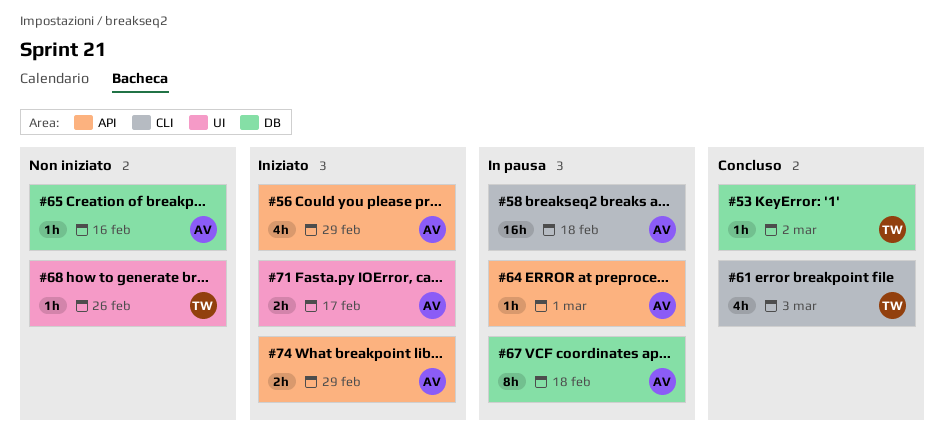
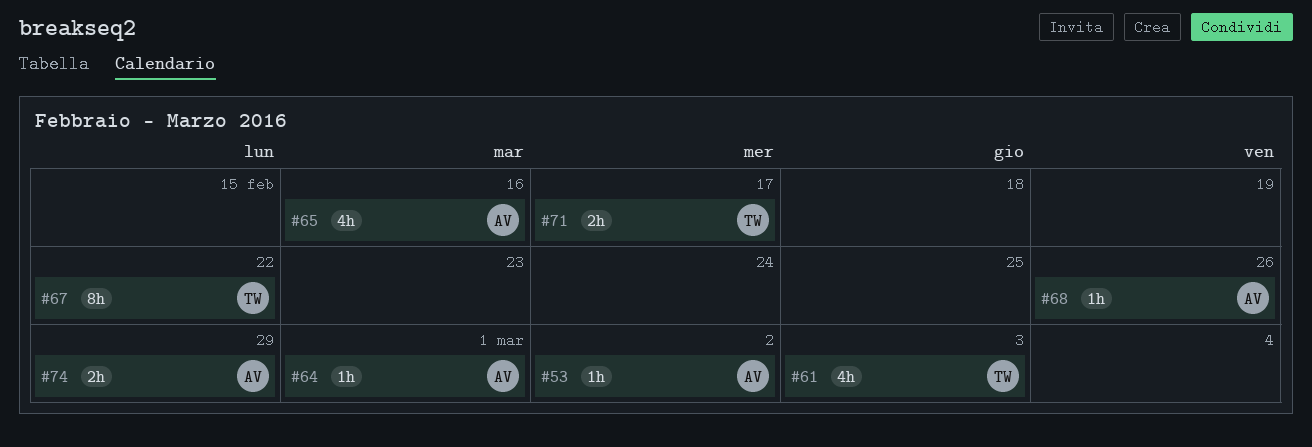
#53, owner: TW -> AV
#56: present -> none
#58: present -> none
#65, estimate: 1h -> 4h
#67, owner: AV -> TW
#67, due: Feb 18 -> Feb 22
#68, owner: TW -> AV
#71, owner: AV -> TW

